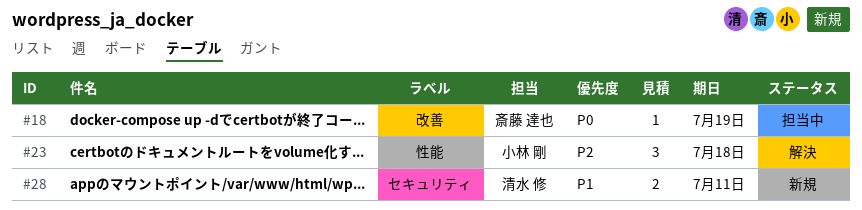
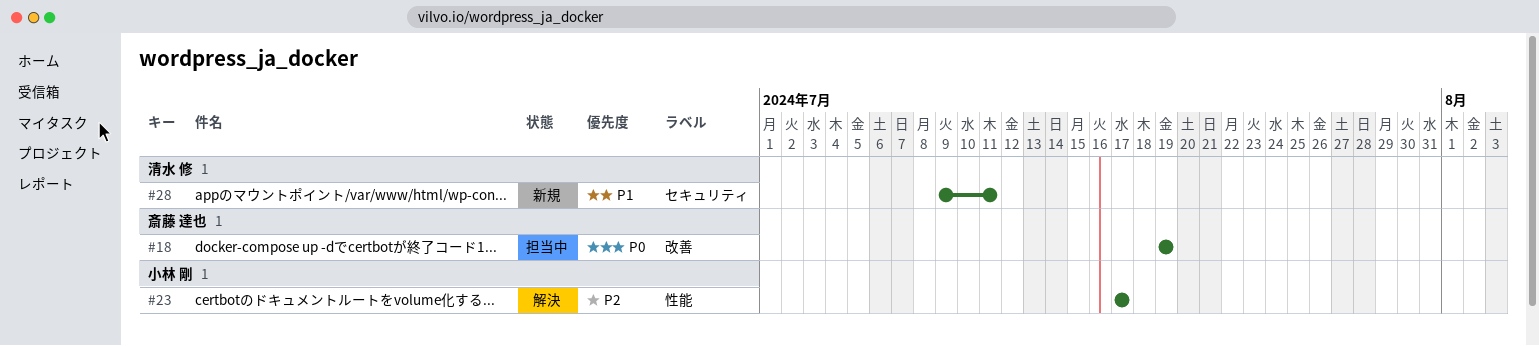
#23, due: Jul 18 -> Jul 17

